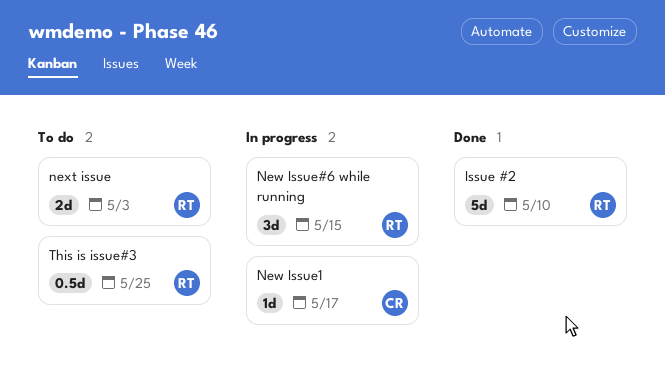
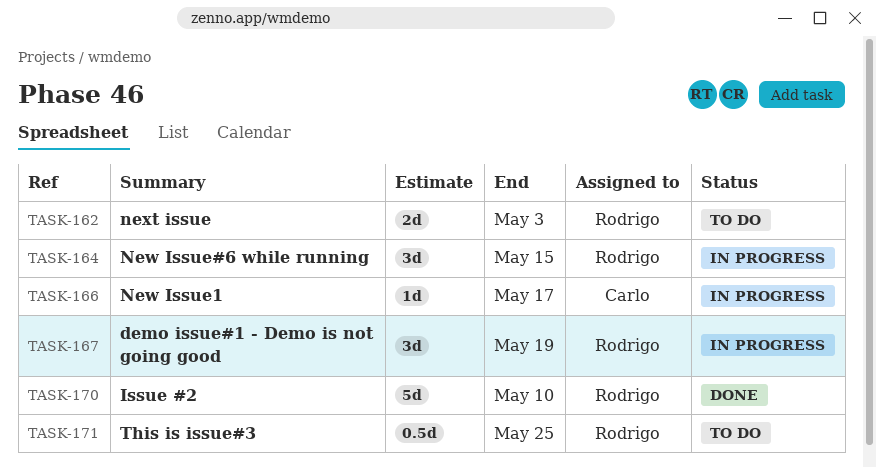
demo issue#1 - Demo is not going good: none -> present

